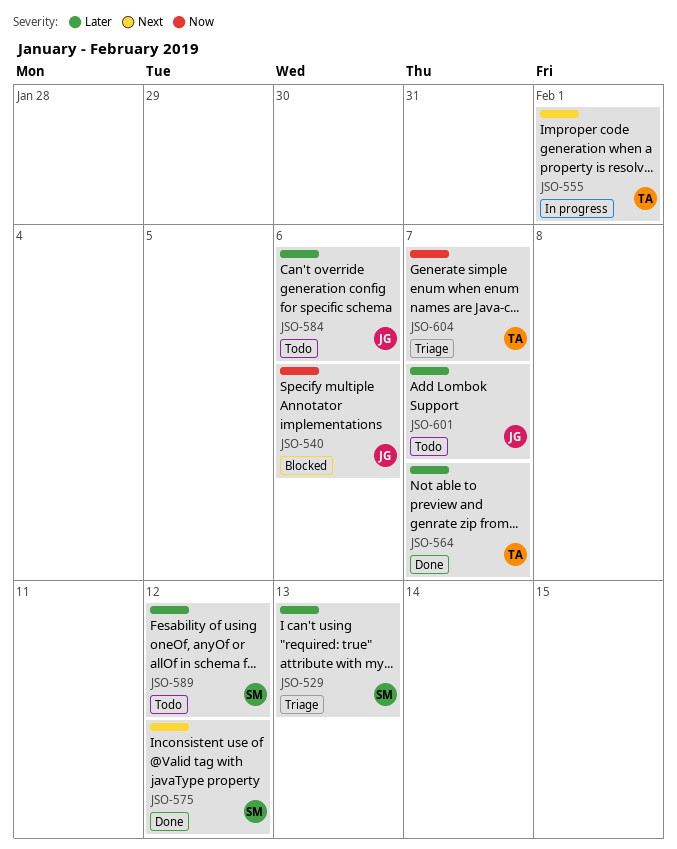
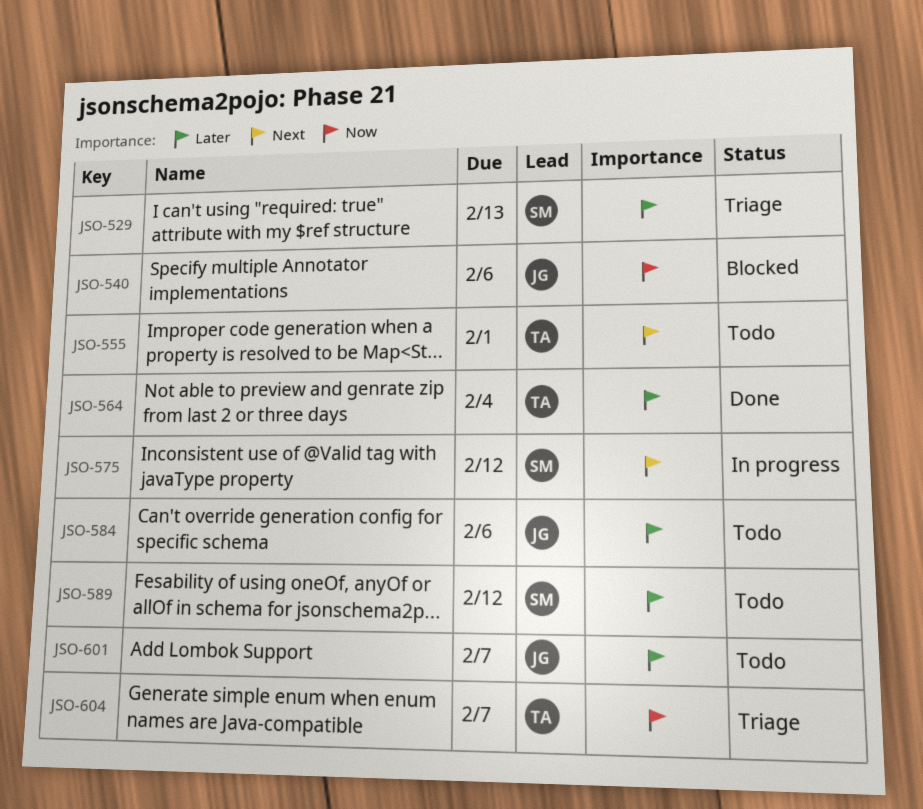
JSO-555, status: In progress -> Todo
JSO-564, due: Feb 7 -> Feb 4
JSO-575, status: Done -> In progress

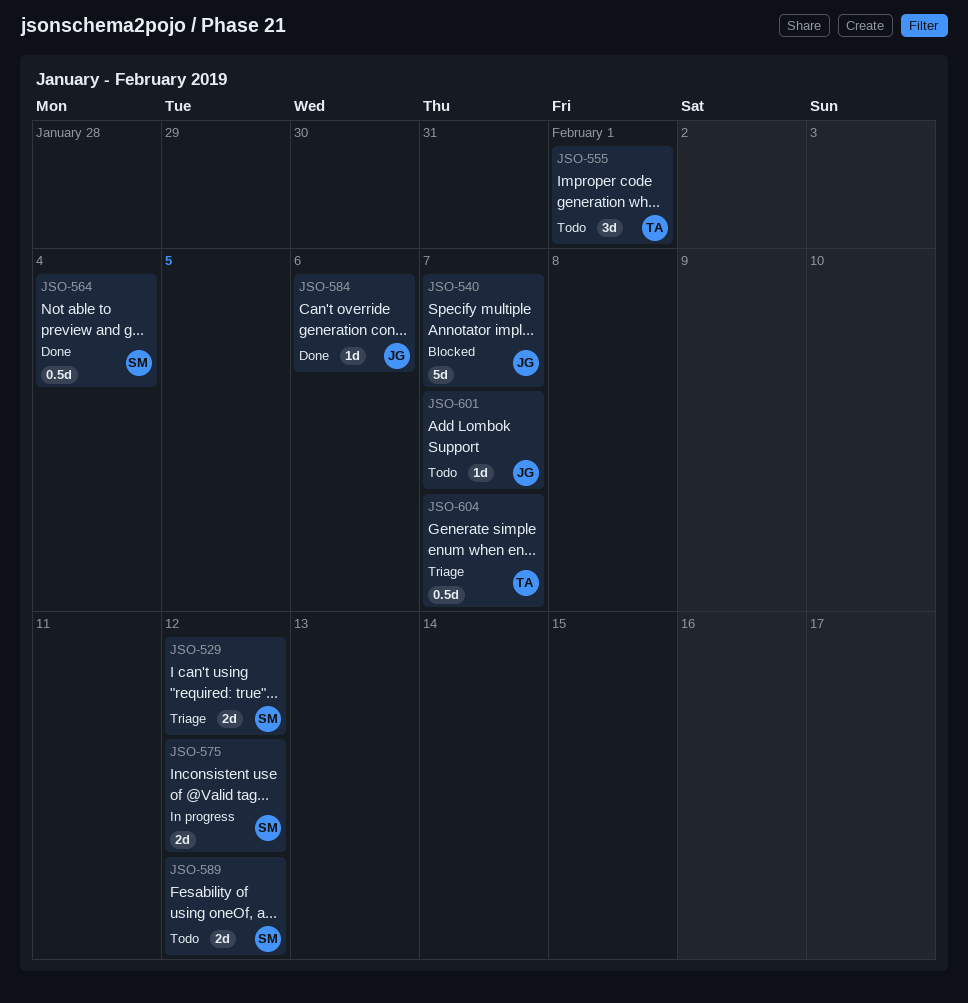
JSO-529, due: Feb 13 -> Feb 12
JSO-540, due: Feb 6 -> Feb 7
JSO-564, owner: TA -> SM
JSO-584, status: Todo -> Done

